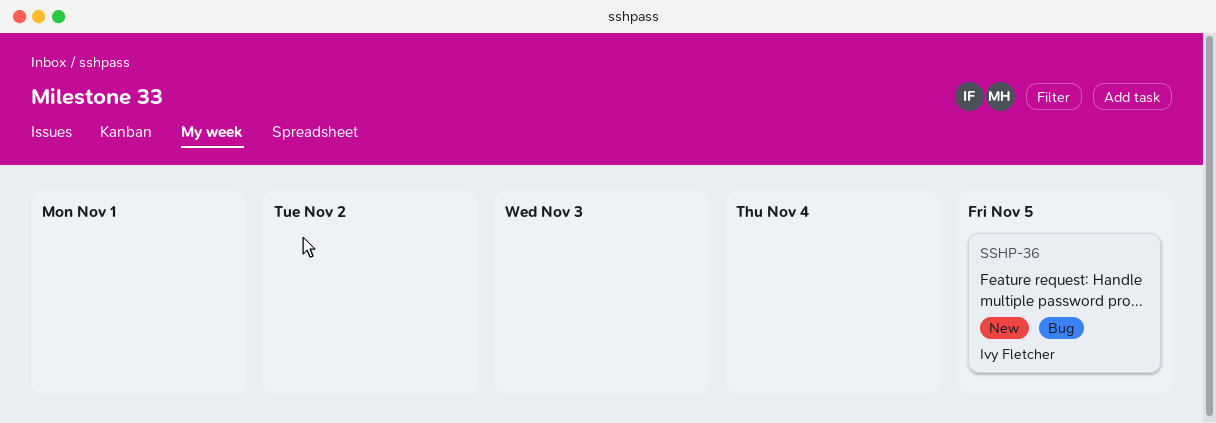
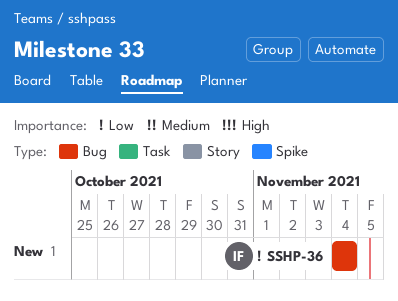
SSHP-36, due: Nov 5 -> Nov 4

